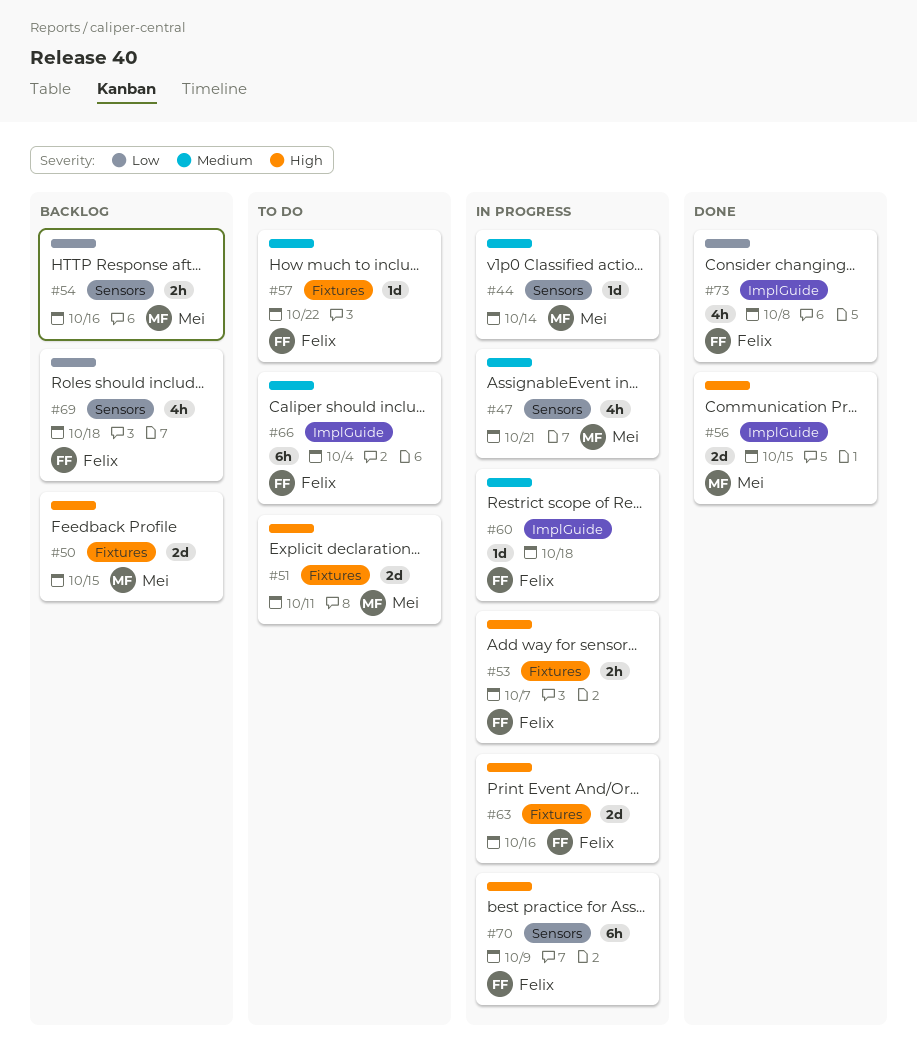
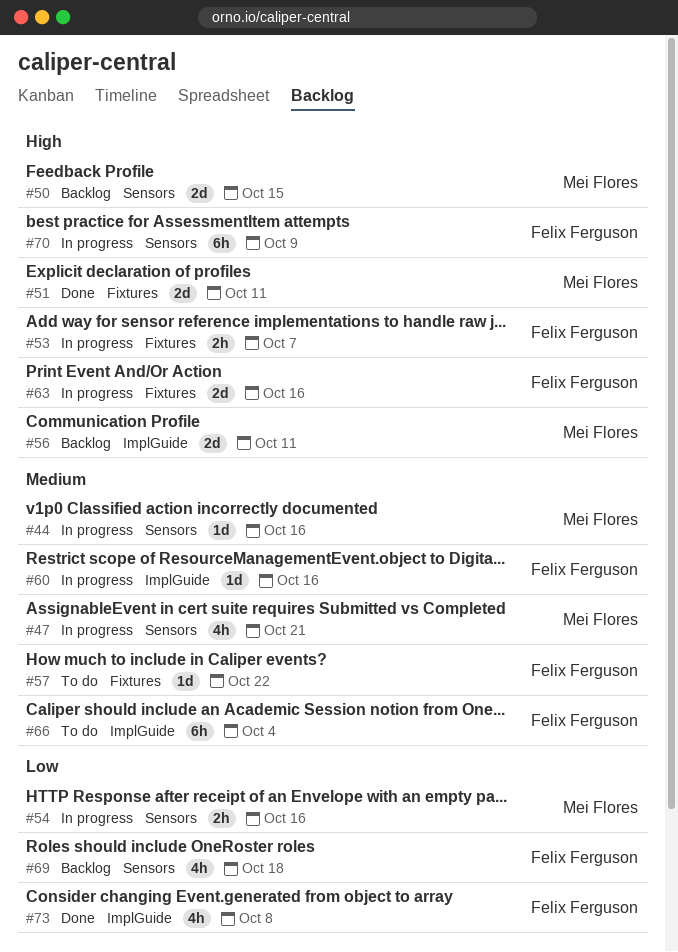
#44, due: Oct 14 -> Oct 16
#50, label: Fixtures -> Sensors
#51, status: To do -> Done
#54, status: Backlog -> In progress
#56, status: Done -> Backlog
#56, due: Oct 15 -> Oct 11
#60, due: Oct 18 -> Oct 16

